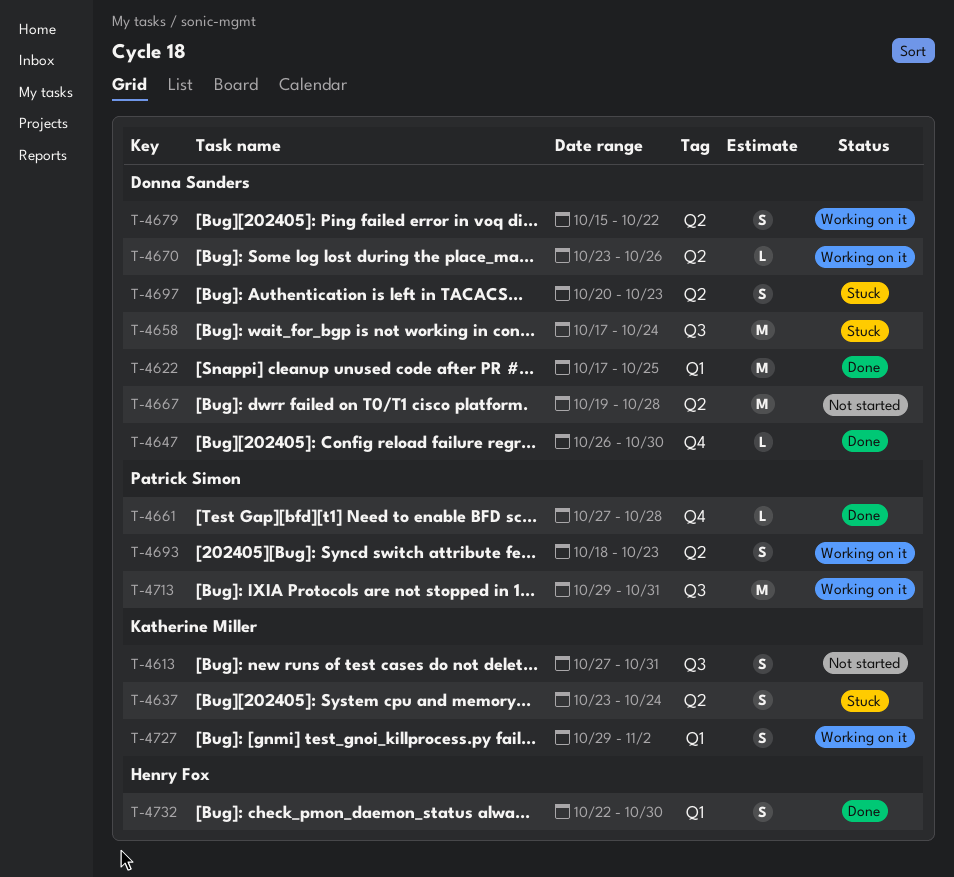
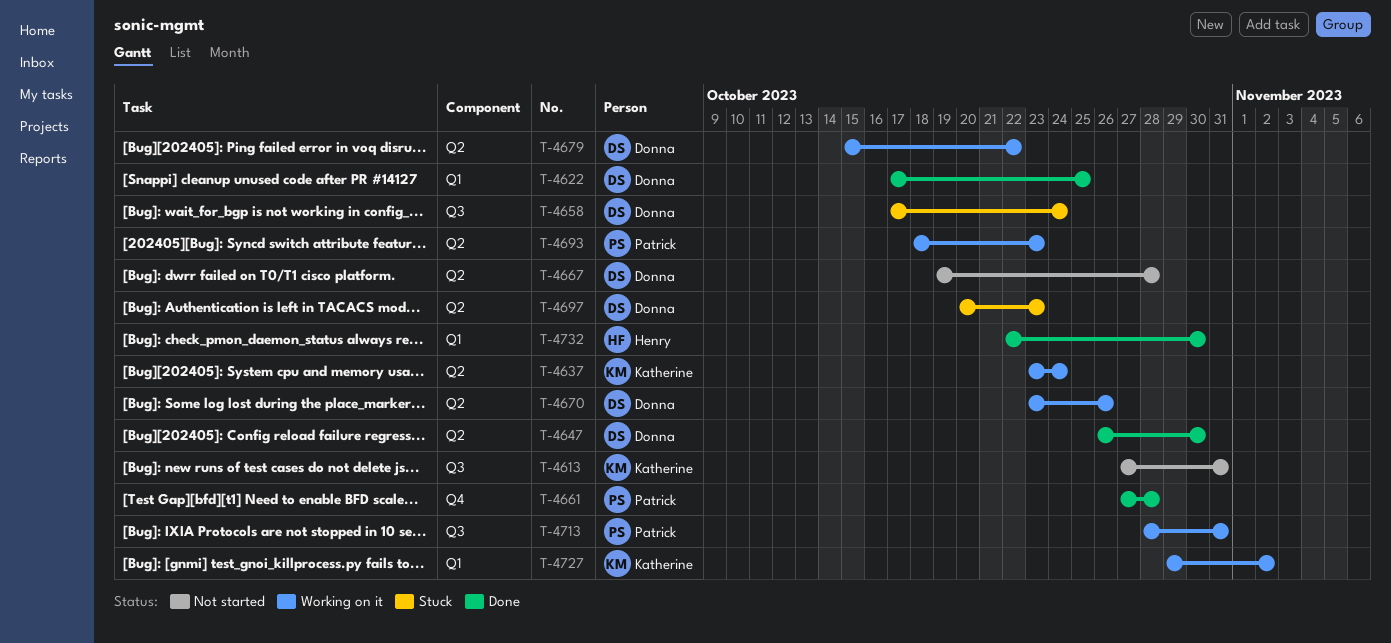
T-4637, status: Stuck -> Working on it
T-4647, label: Q4 -> Q2
T-4713, start: Oct 29 -> Oct 28

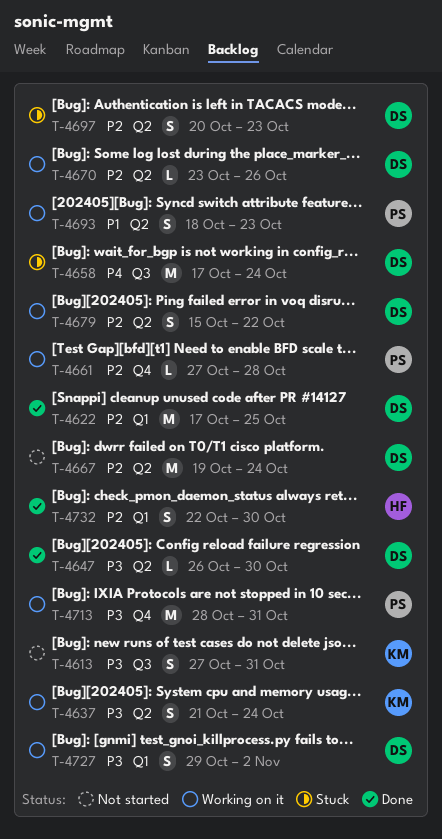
T-4637, start: Oct 23 -> Oct 21
T-4661, status: Done -> Working on it
T-4667, due: Oct 28 -> Oct 24
T-4713, label: Q3 -> Q4
T-4727, owner: Katherine -> Donna

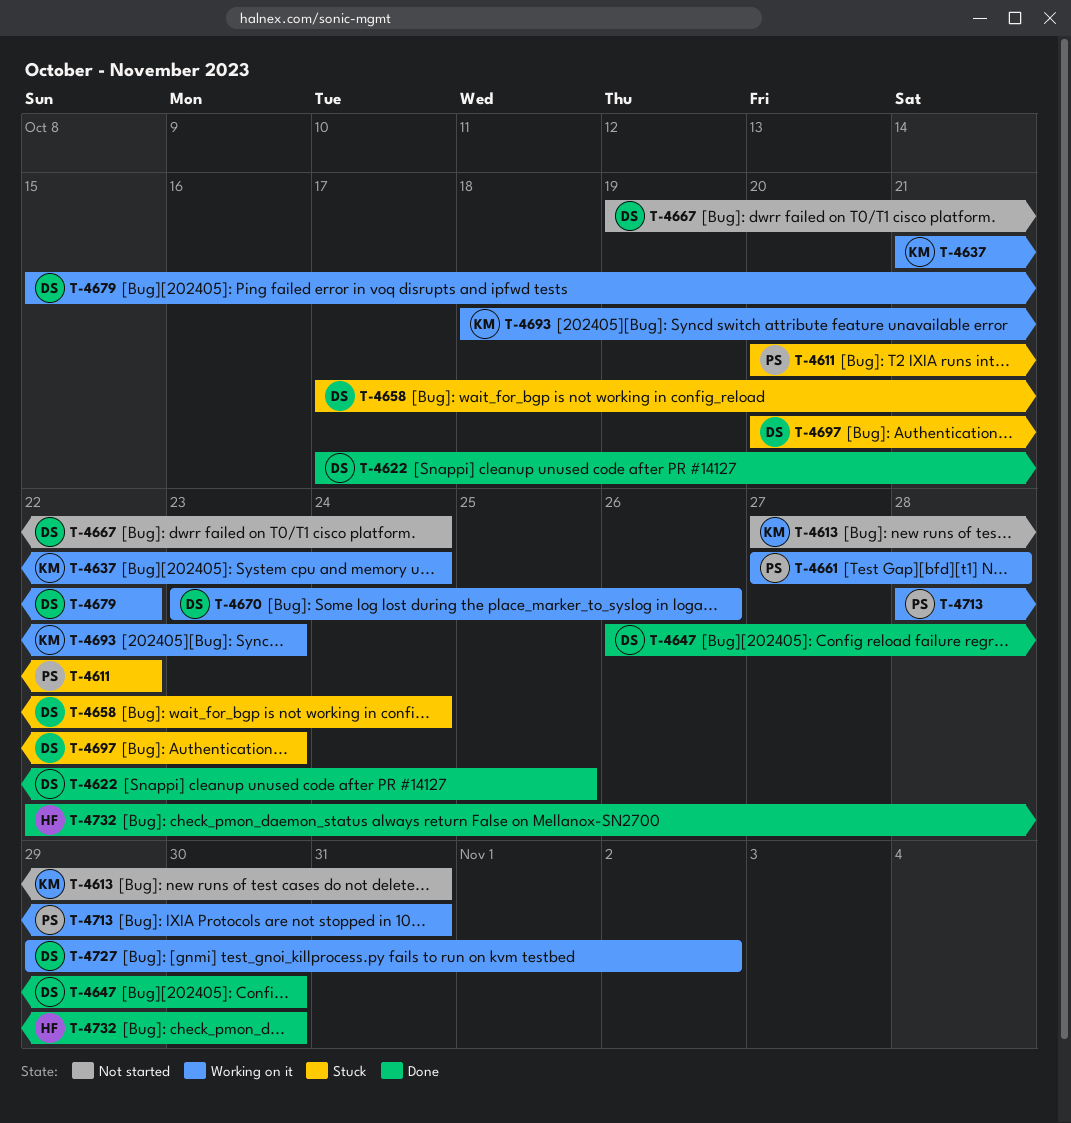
T-4611: none -> present
T-4693, owner: PS -> KM

